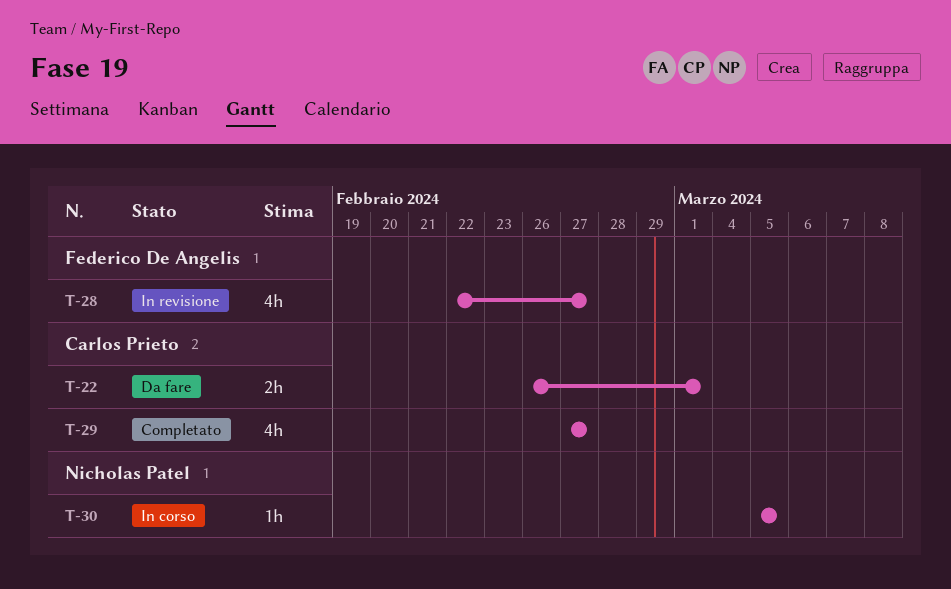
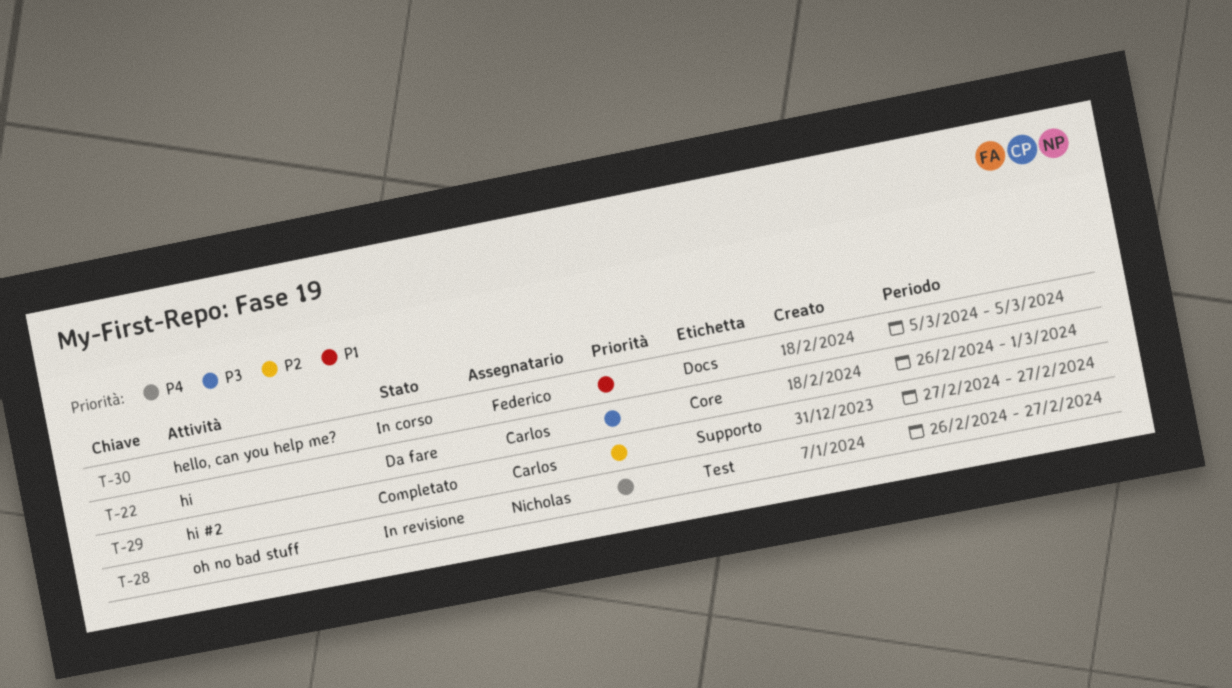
T-28, owner: Federico De Angelis -> Nicholas Patel
T-28, start: Feb 22 -> Feb 26
T-30, owner: Nicholas Patel -> Federico De Angelis

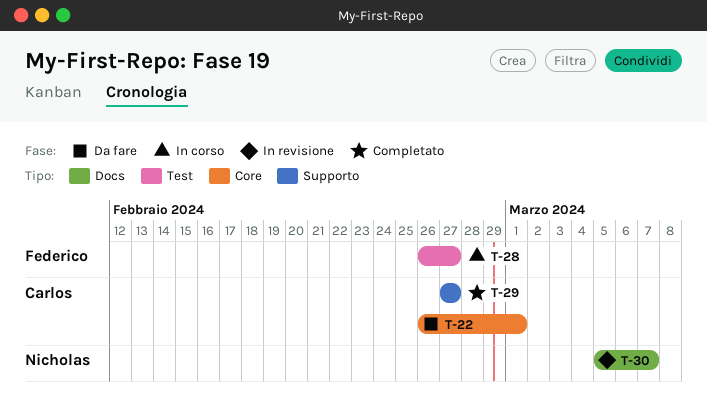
T-28, status: In revisione -> In corso
T-28, owner: Nicholas -> Federico
T-30, status: In corso -> In revisione
T-30, owner: Federico -> Nicholas
T-30, due: Mar 5 -> Mar 7

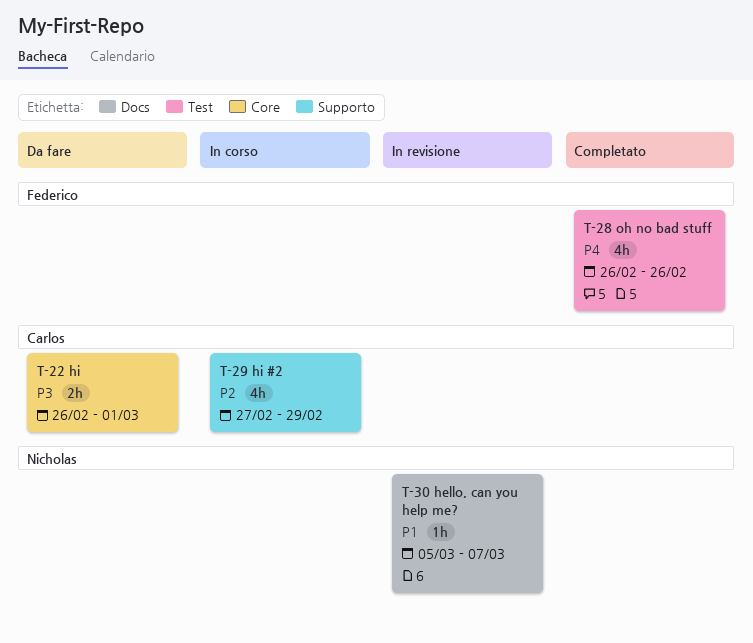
T-28, status: In corso -> Completato
T-28, due: Feb 27 -> Feb 26
T-29, status: Completato -> In corso
T-29, due: Feb 27 -> Feb 29

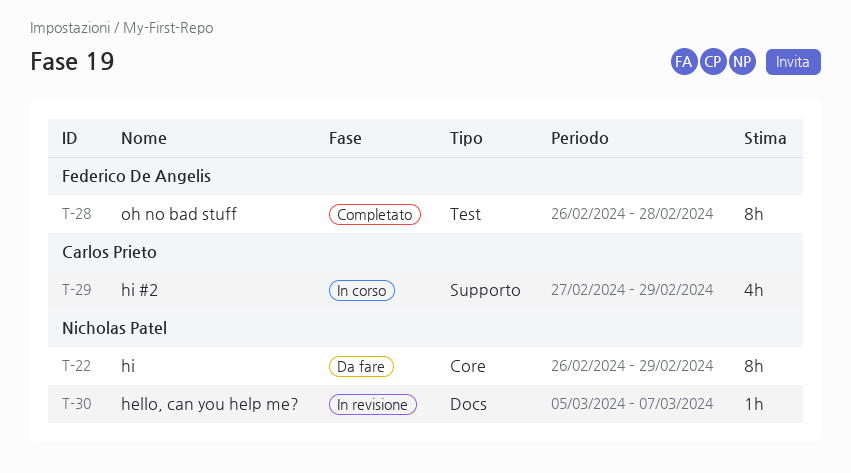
T-22, owner: Carlos Prieto -> Nicholas Patel
T-22, estimate: 2h -> 8h
T-22, due: Mar 1 -> Feb 29
T-28, estimate: 4h -> 8h
T-28, due: Feb 26 -> Feb 28

